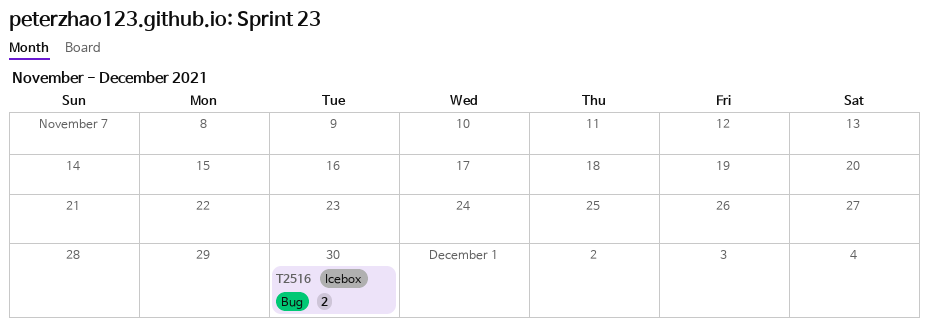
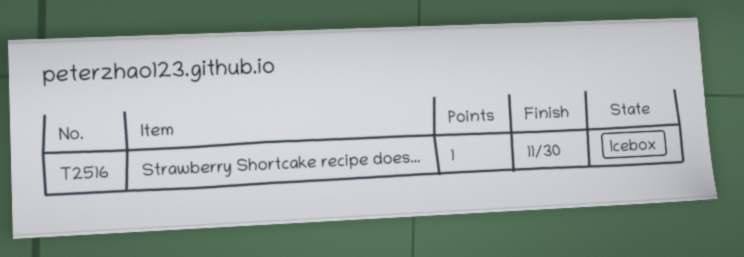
T2516, estimate: 2 -> 1

